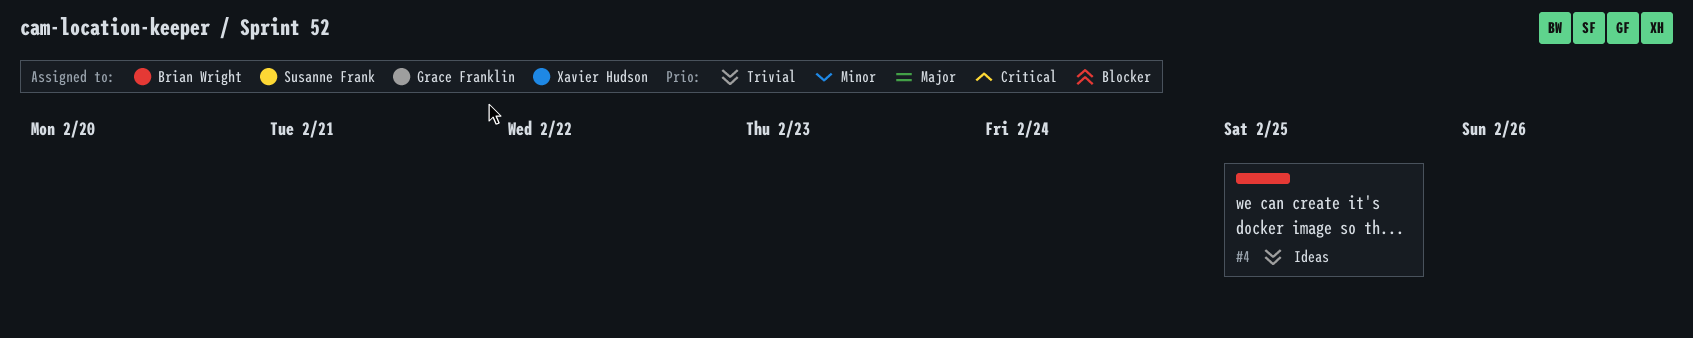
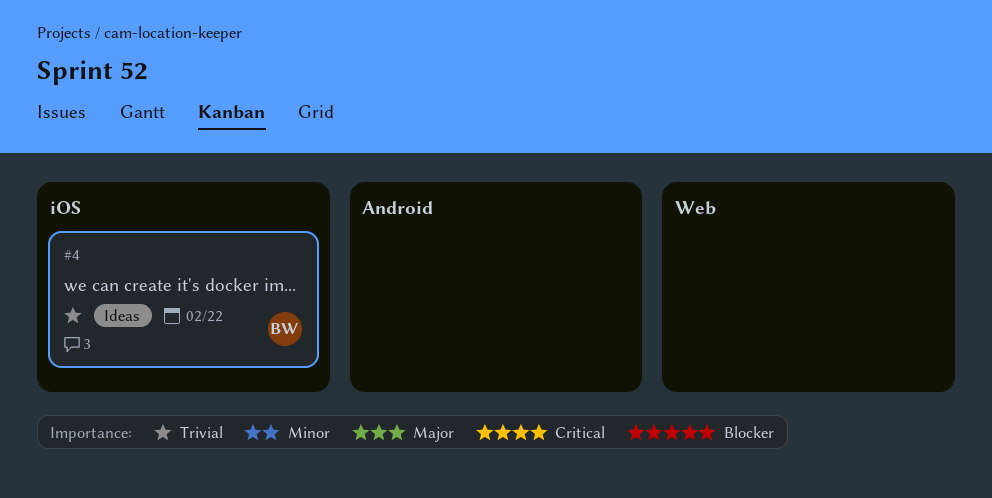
#4, due: Feb 25 -> Feb 22

